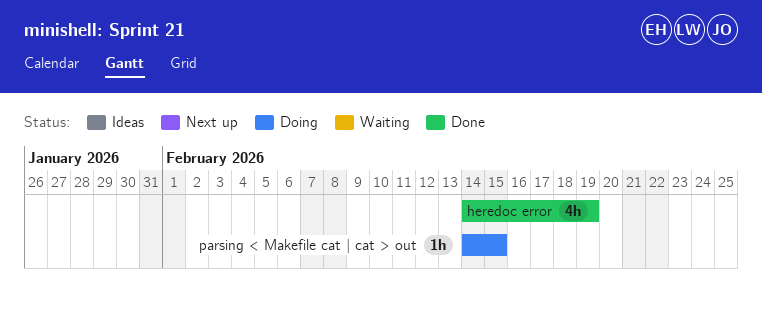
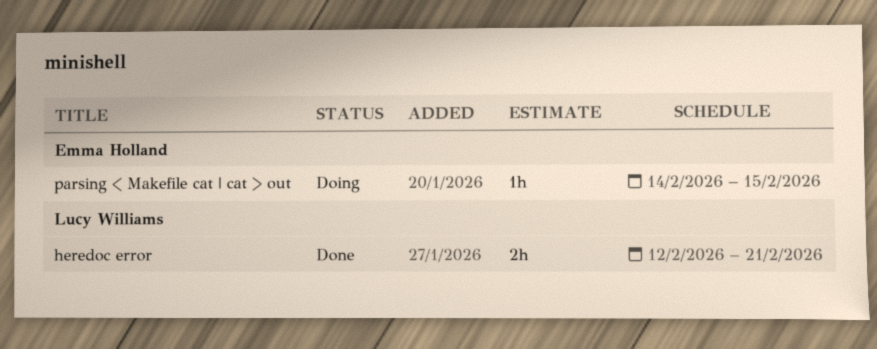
heredoc error, estimate: 4h -> 2h
heredoc error, start: Feb 14 -> Feb 12
heredoc error, due: Feb 19 -> Feb 21

